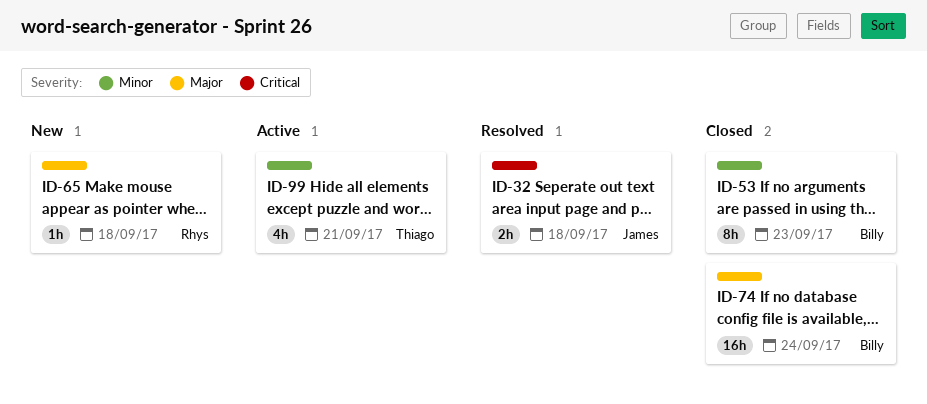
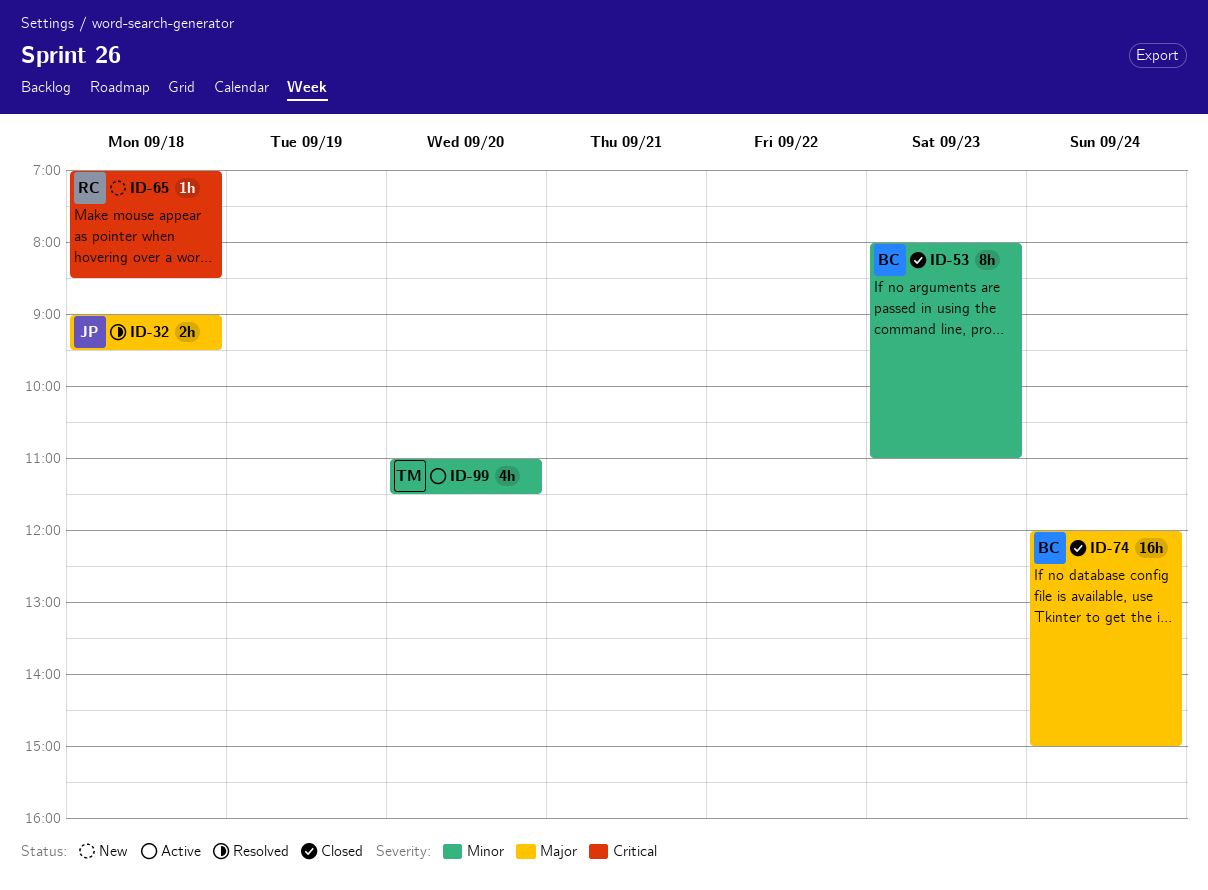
ID-32, priority: Critical -> Major
ID-65, priority: Major -> Critical
ID-99, day: Sep 21 -> Sep 20

